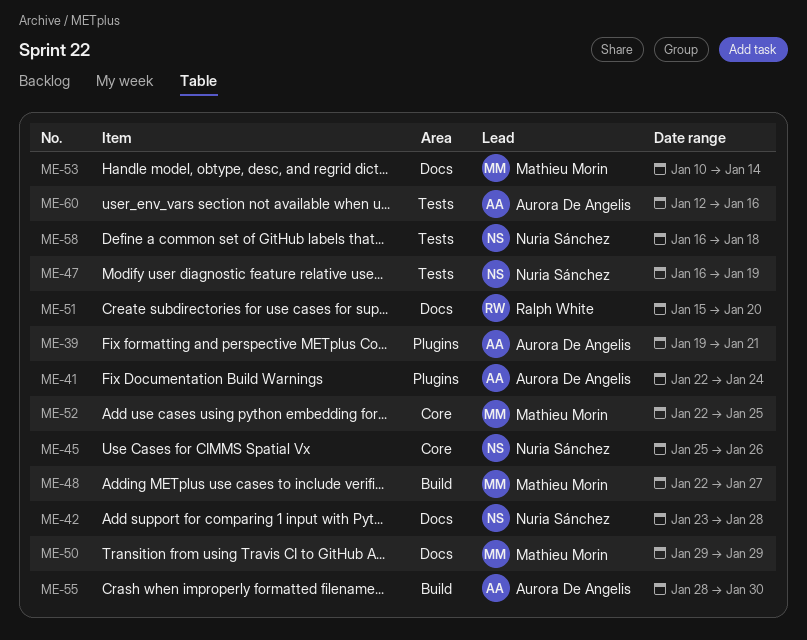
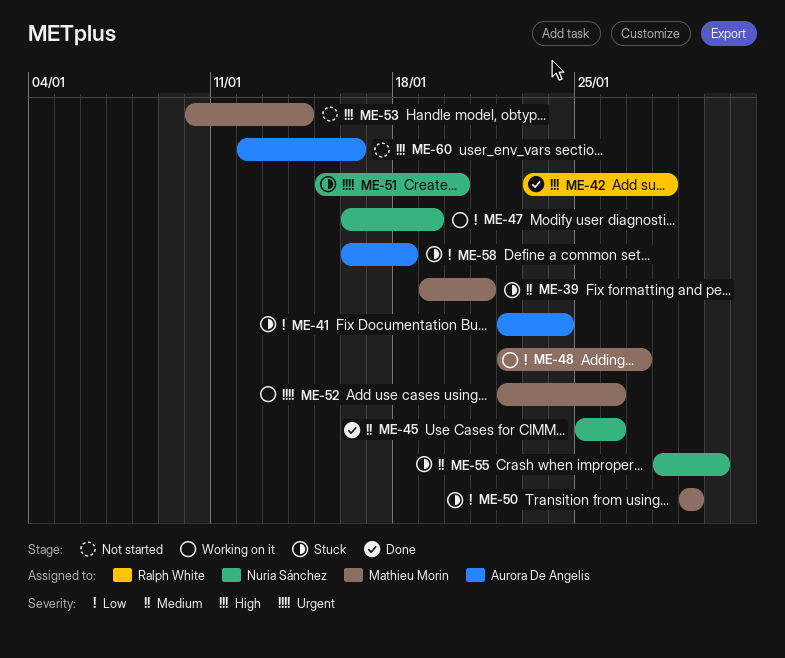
ME-39, owner: Aurora De Angelis -> Mathieu Morin
ME-42, owner: Nuria Sánchez -> Ralph White
ME-51, owner: Ralph White -> Nuria Sánchez
ME-52, due: Jan 25 -> Jan 26
ME-55, owner: Aurora De Angelis -> Nuria Sánchez
ME-58, owner: Nuria Sánchez -> Aurora De Angelis

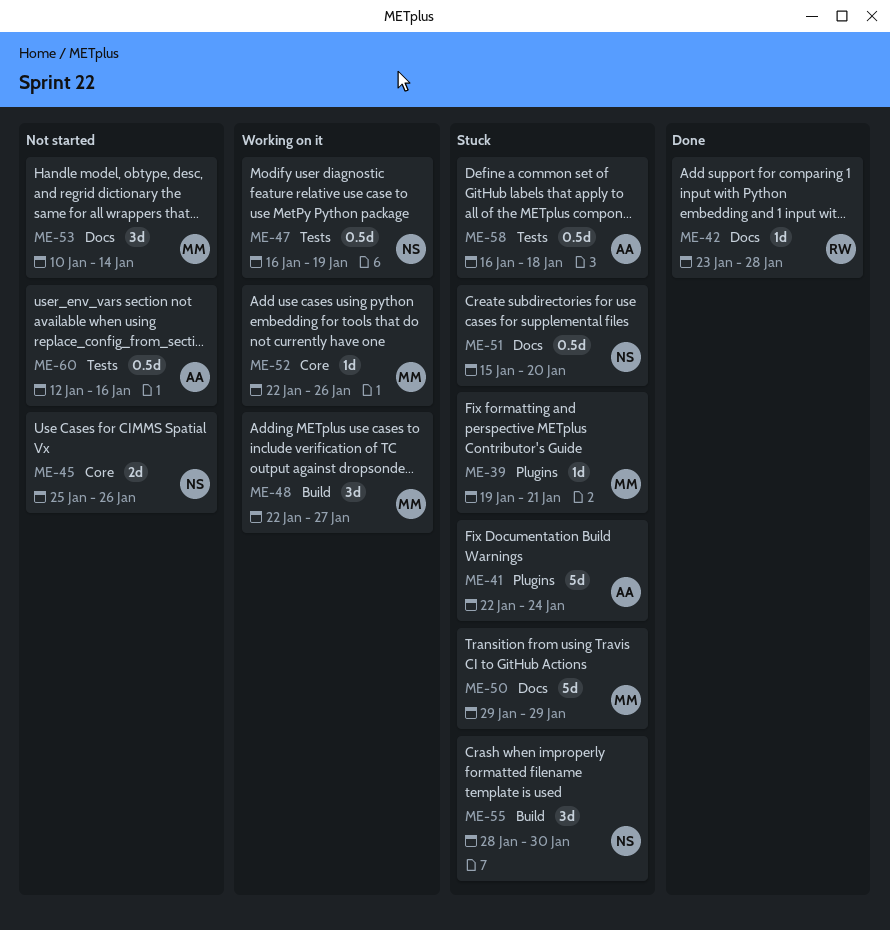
ME-45, status: Done -> Not started

